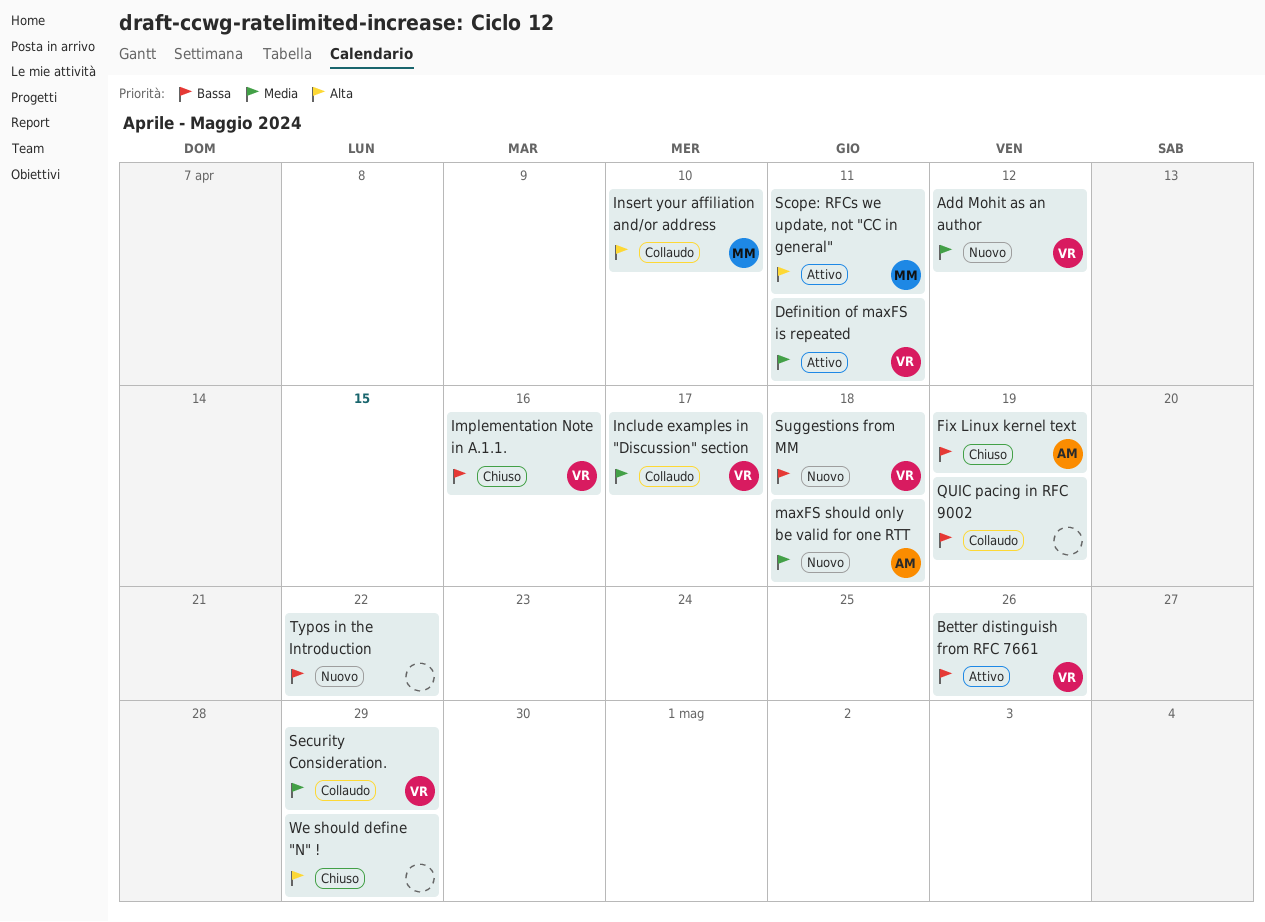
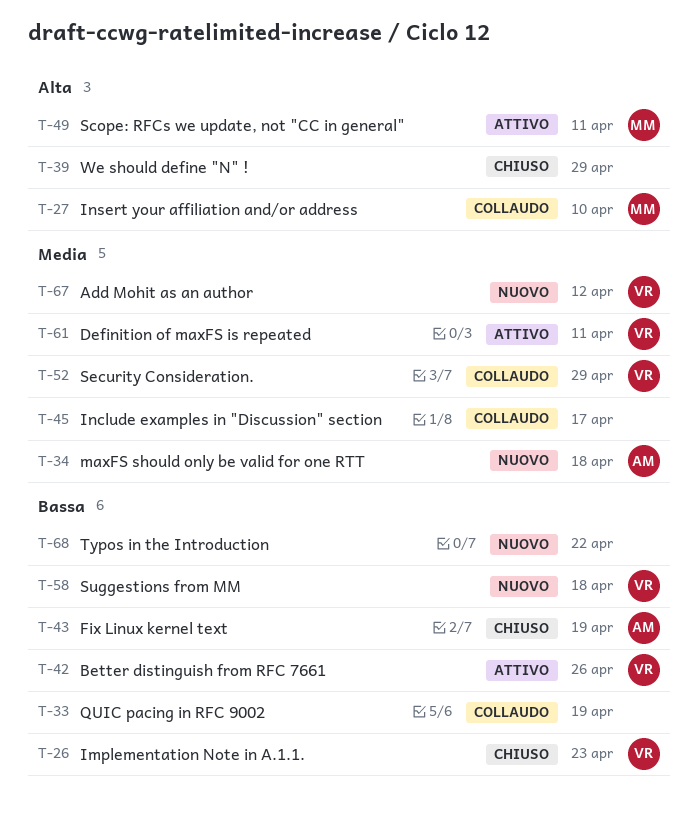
Implementation Note in A.1.1., due: Apr 16 -> Apr 23
Include examples in "Discussion" section, owner: VR -> none

